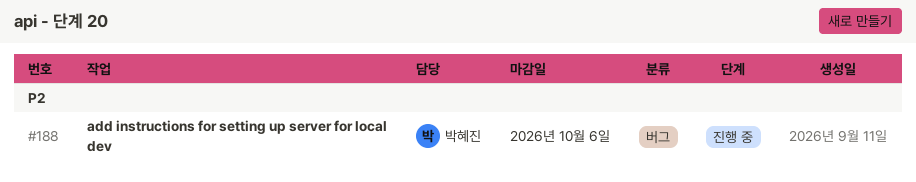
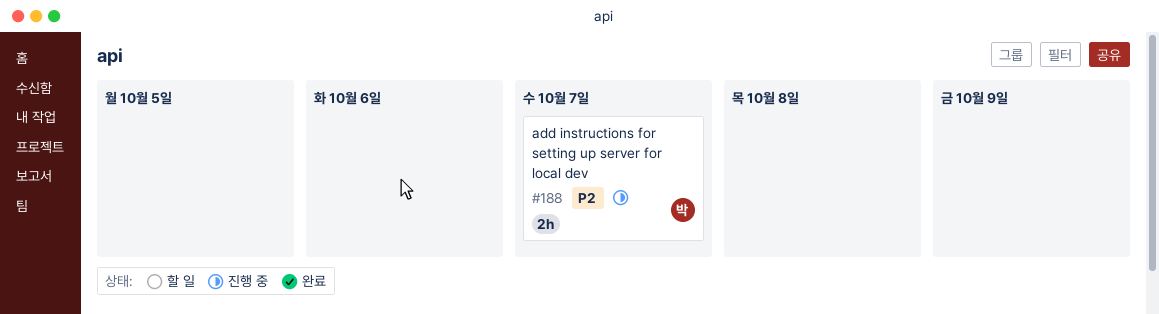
#188, due: Oct 6 -> Oct 7

